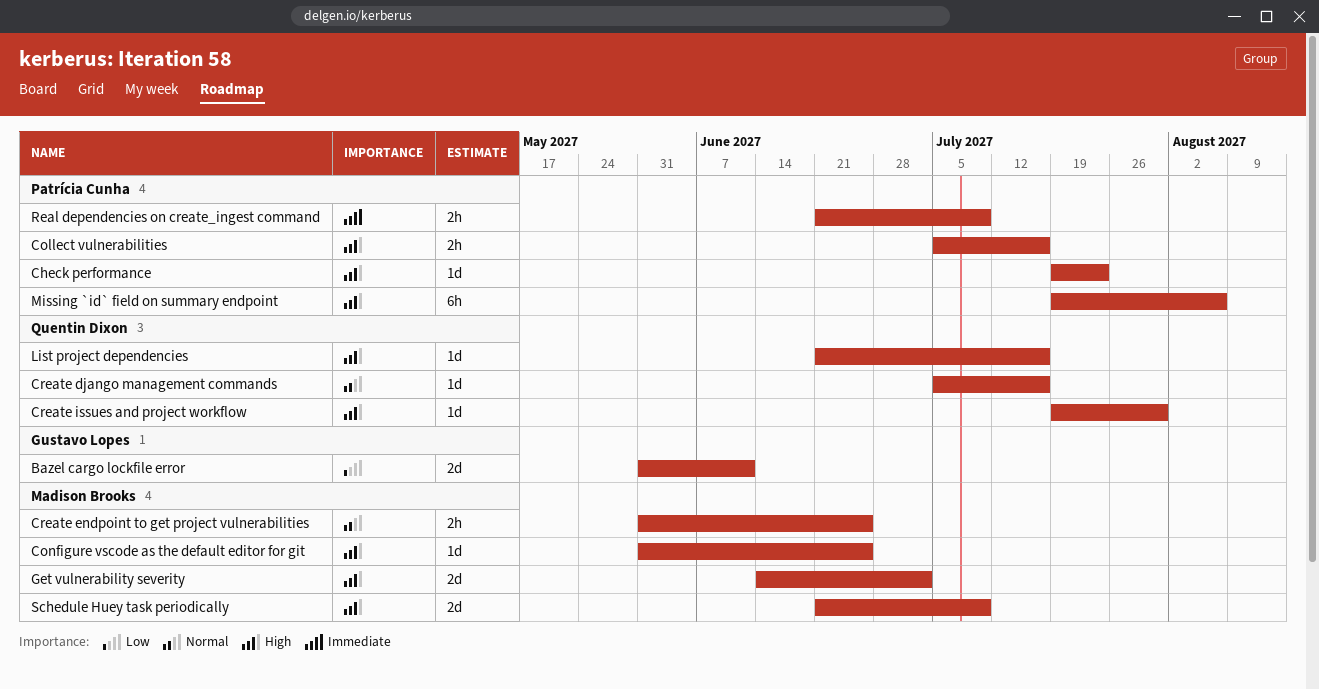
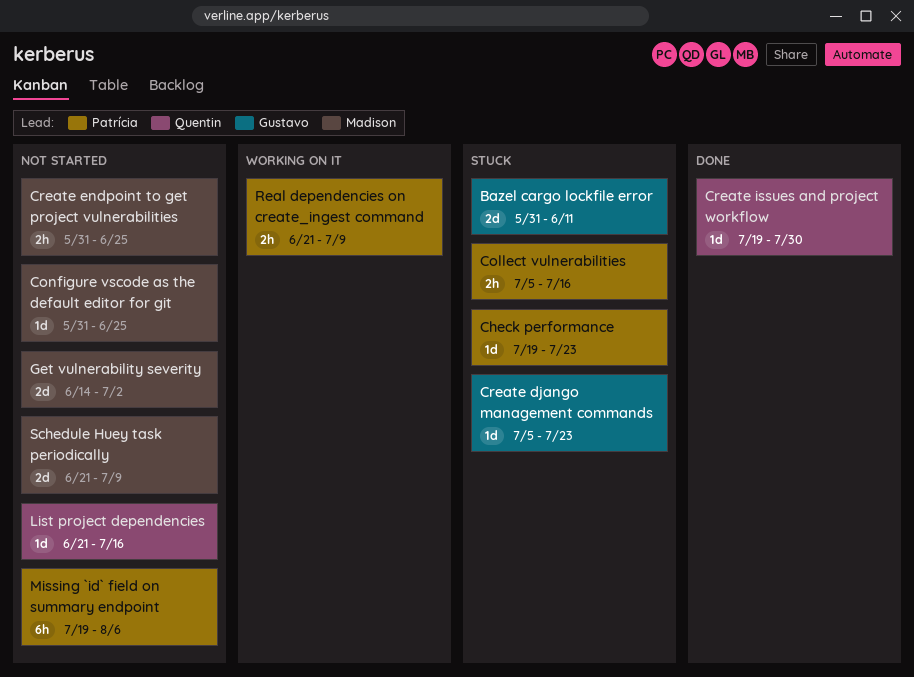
Create django management commands, owner: Quentin Dixon -> Gustavo Lopes
Create django management commands, due: Jul 16 -> Jul 23

